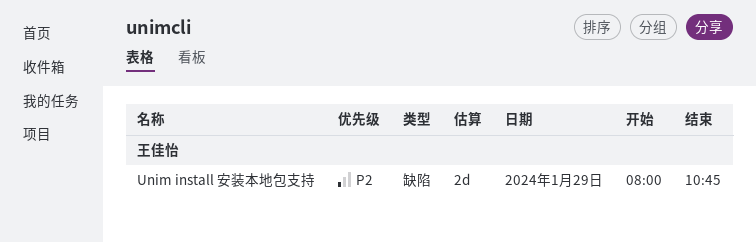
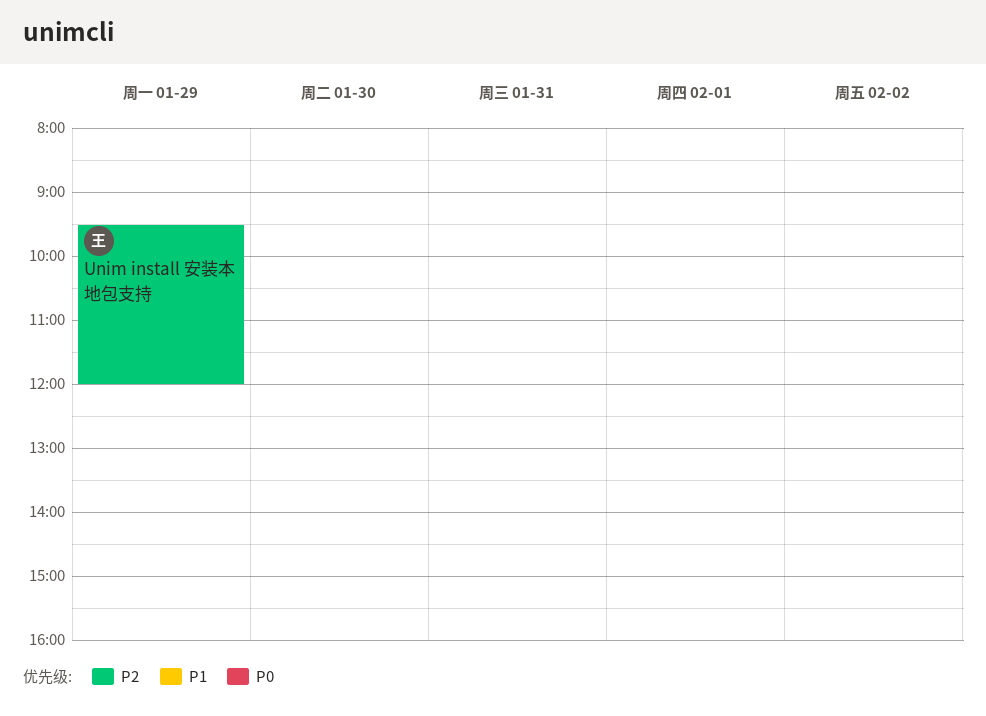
Unim install 安装本地包支持, begins: 08:00 -> 09:30
Unim install 安装本地包支持, ends: 10:45 -> 12:00

